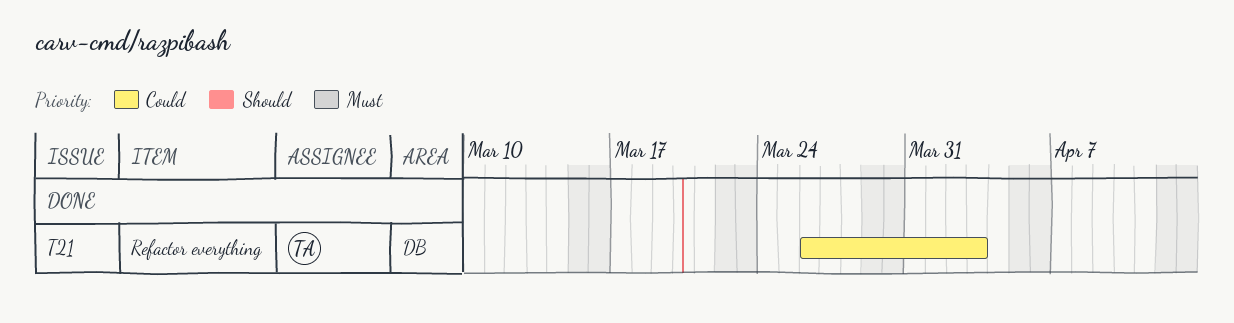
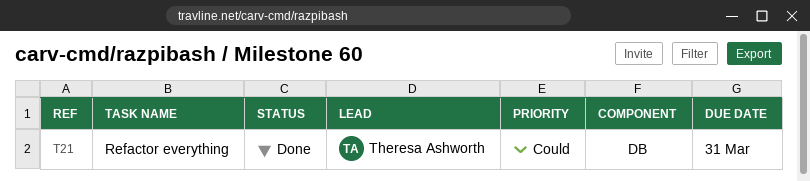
T21, due: Apr 3 -> Mar 31

